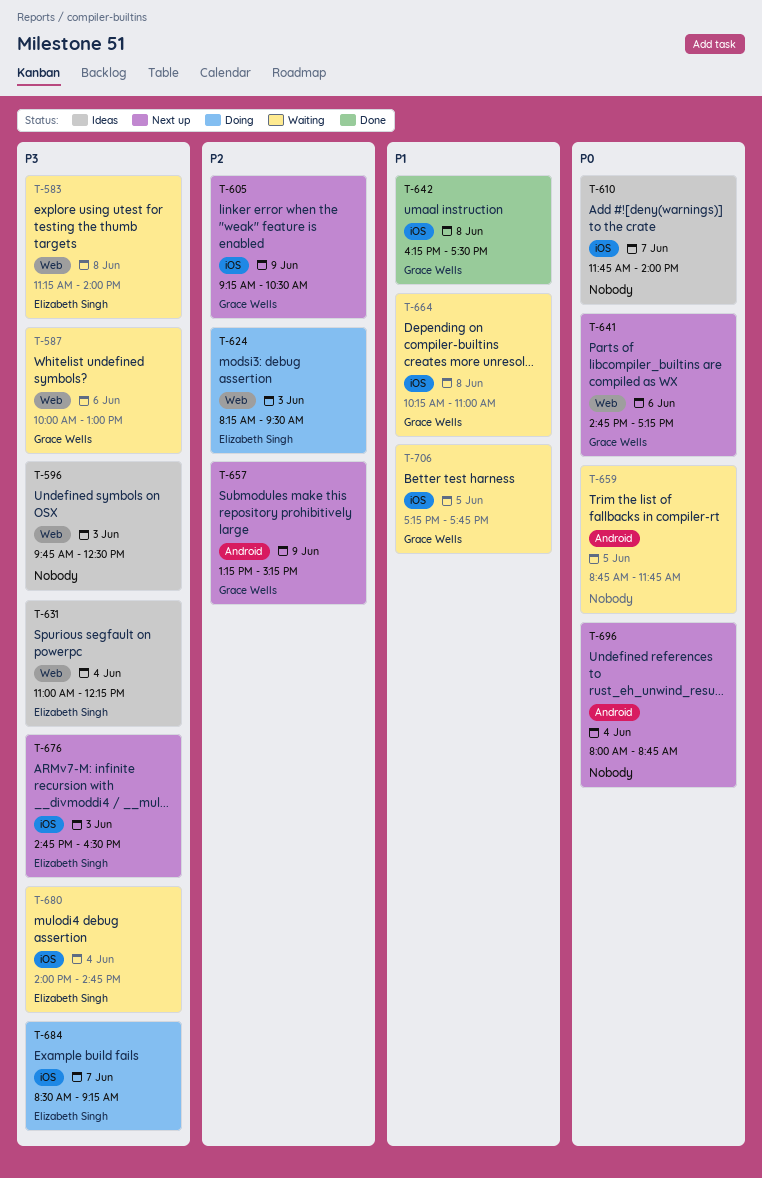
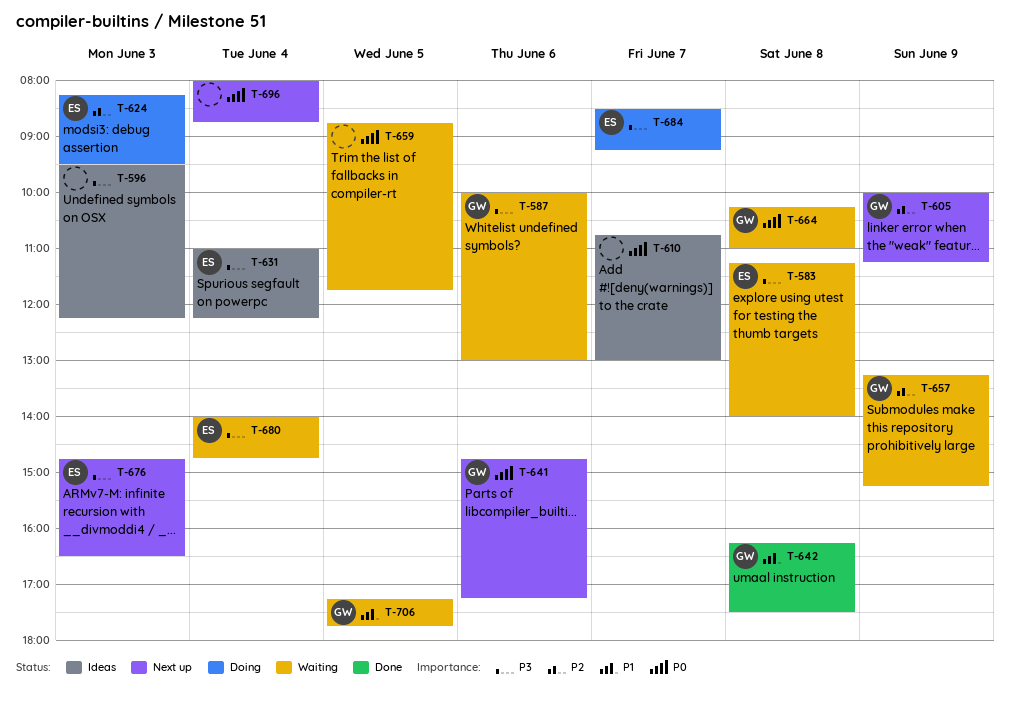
T-596, begins: 09:45 -> 09:30
T-596, ends: 12:30 -> 12:15
T-605, begins: 09:15 -> 10:00
T-605, ends: 10:30 -> 11:15
T-610, begins: 11:45 -> 10:45
T-610, ends: 14:00 -> 13:00
T-657, status: Next up -> Waiting
T-664, priority: P1 -> P0

